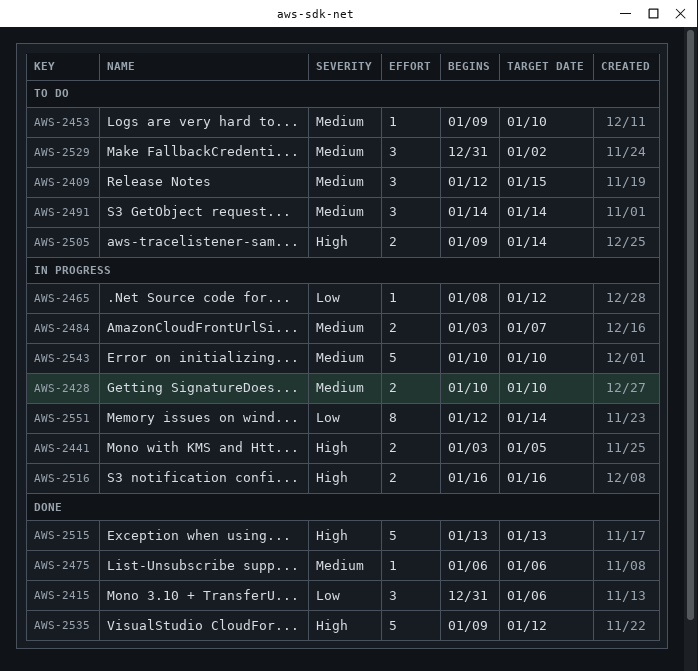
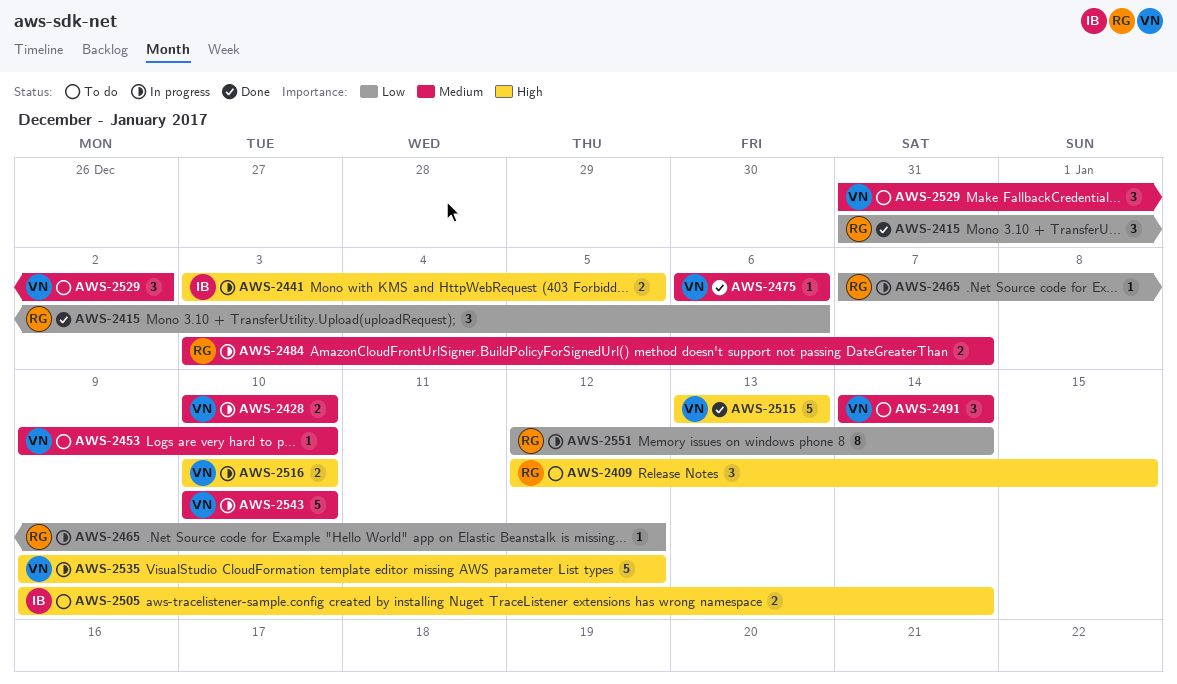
AWS-2409, priority: Medium -> High
AWS-2465, start: Jan 8 -> Jan 7
AWS-2516, start: Jan 16 -> Jan 10
AWS-2516, due: Jan 16 -> Jan 10
AWS-2535, status: Done -> In progress

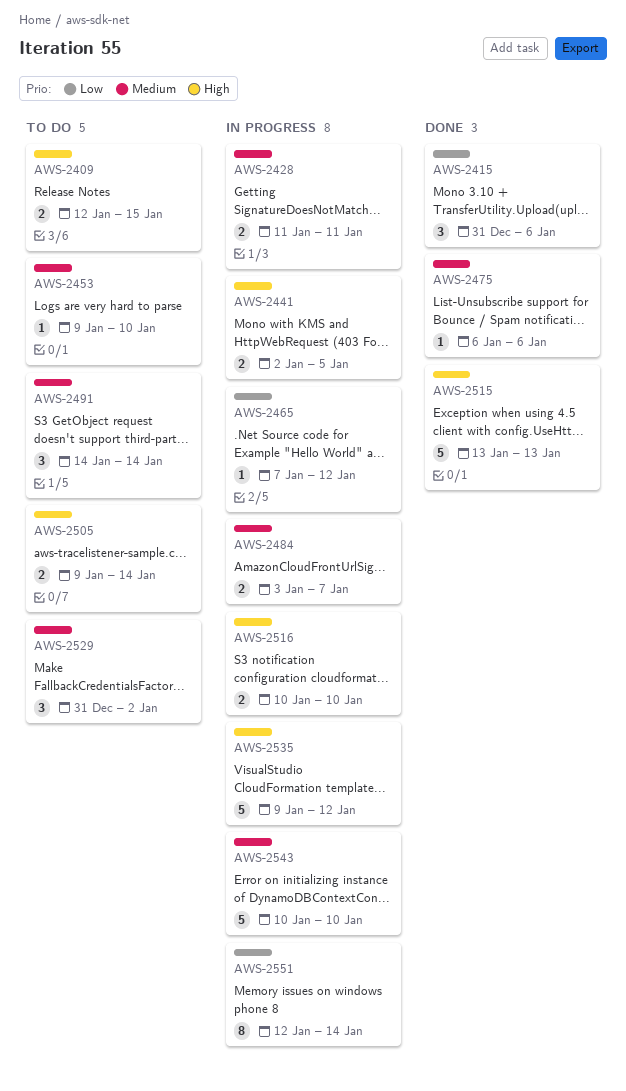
AWS-2409, estimate: 3 -> 2
AWS-2428, start: Jan 10 -> Jan 11
AWS-2428, due: Jan 10 -> Jan 11
AWS-2441, start: Jan 3 -> Jan 2

